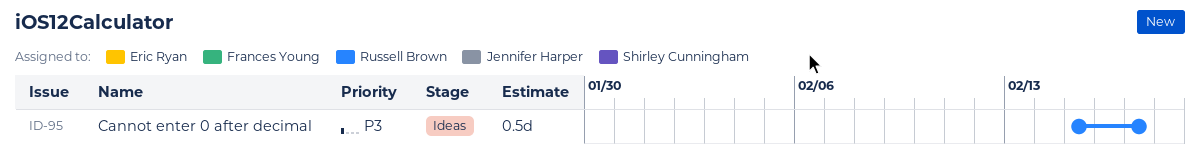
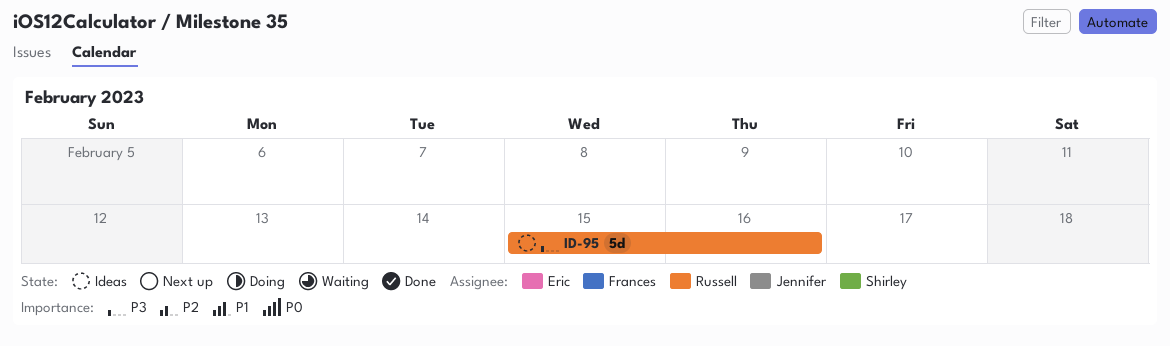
ID-95, estimate: 0.5d -> 5d
ID-95, due: Feb 17 -> Feb 16

